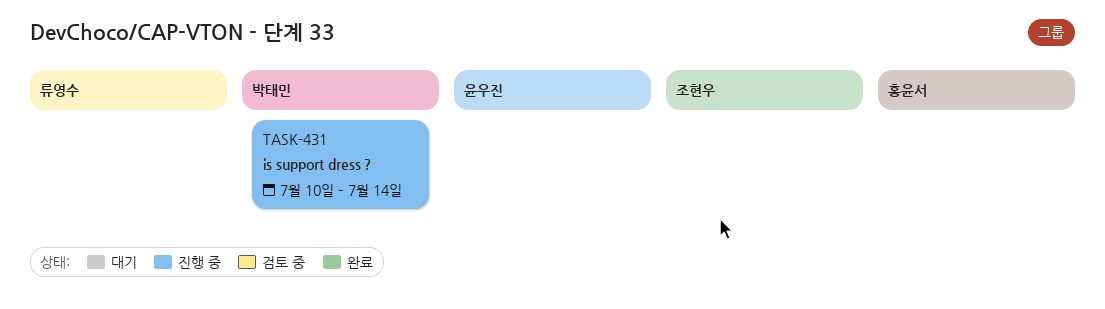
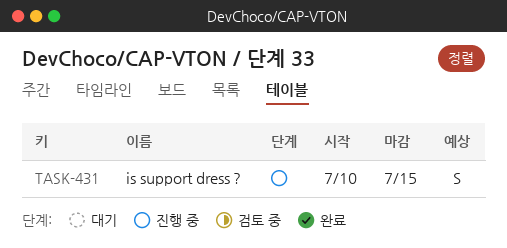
TASK-431, due: Jul 14 -> Jul 15

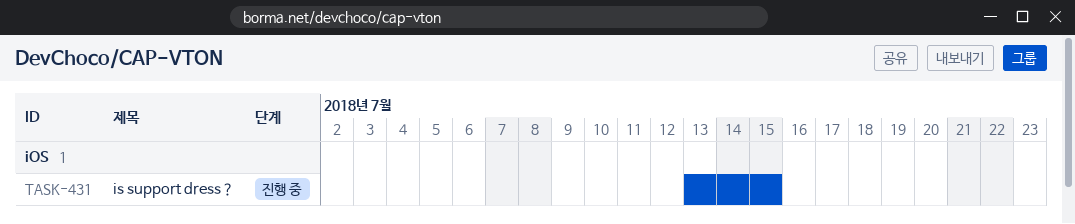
TASK-431, start: Jul 10 -> Jul 13

